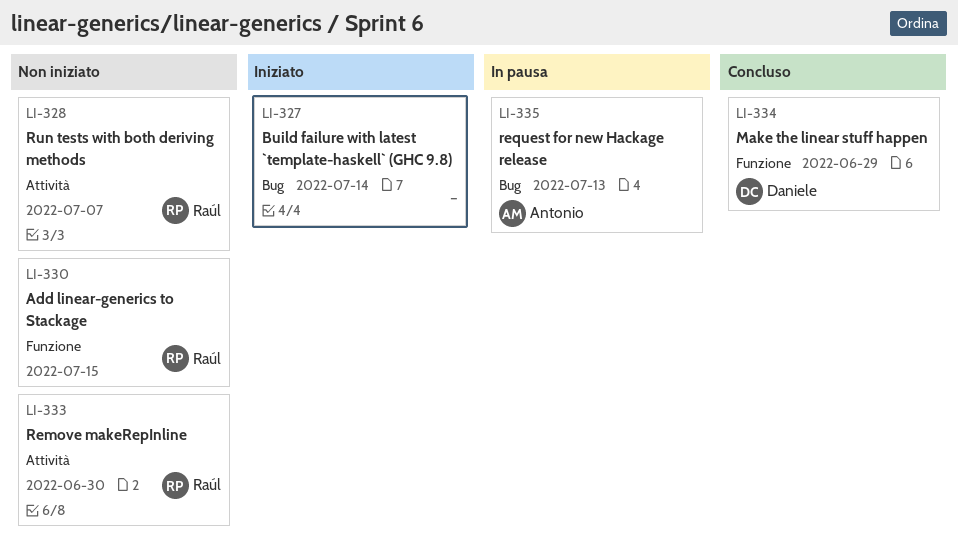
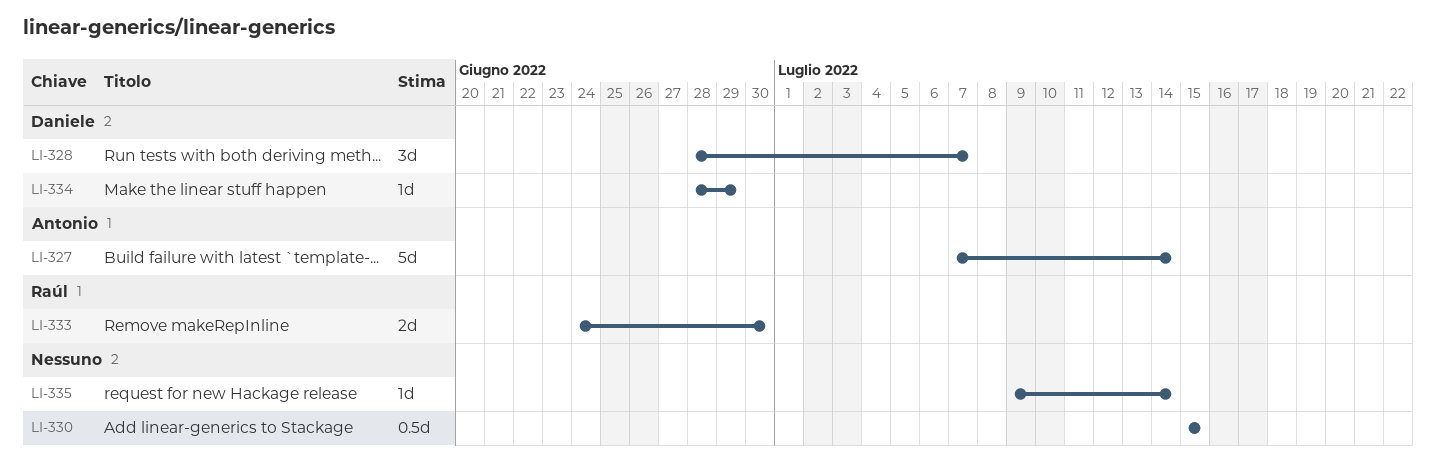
LI-327, owner: none -> Antonio
LI-328, owner: Raúl -> Daniele
LI-330, owner: Raúl -> none
LI-335, owner: Antonio -> none
LI-335, due: Jul 13 -> Jul 14

